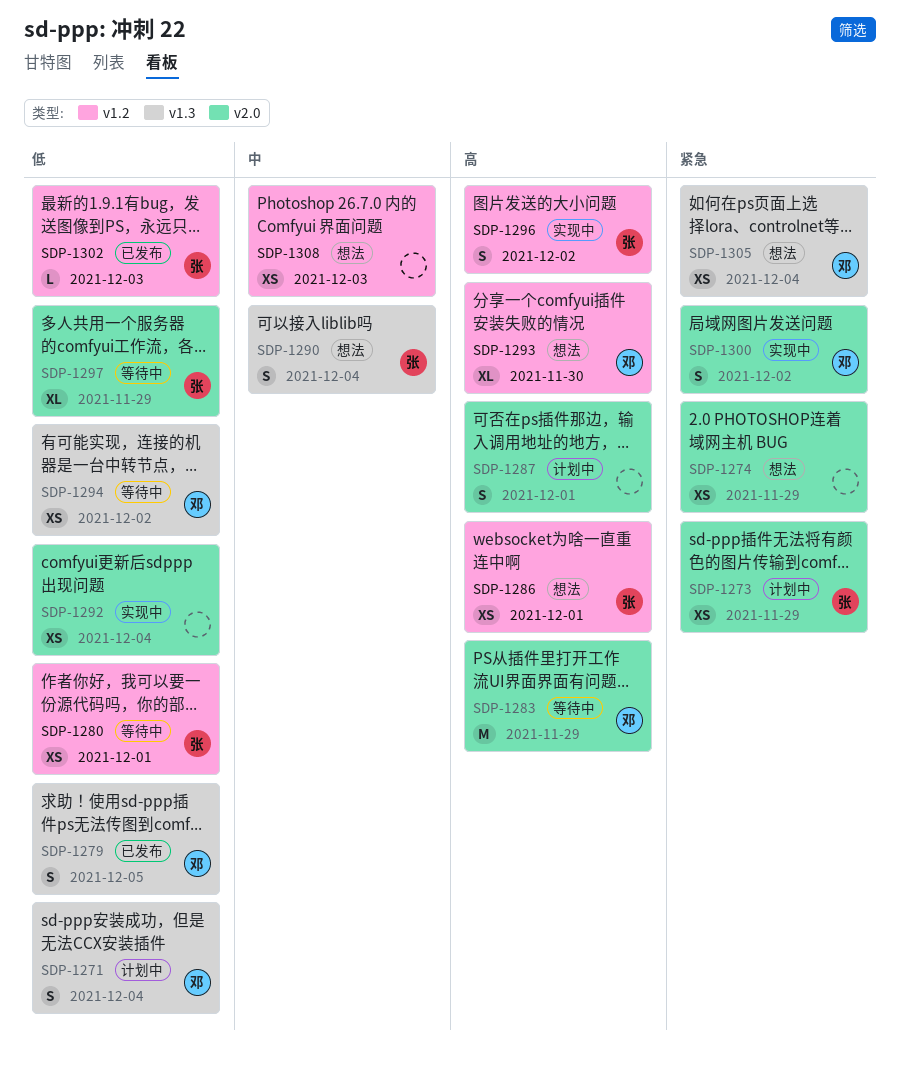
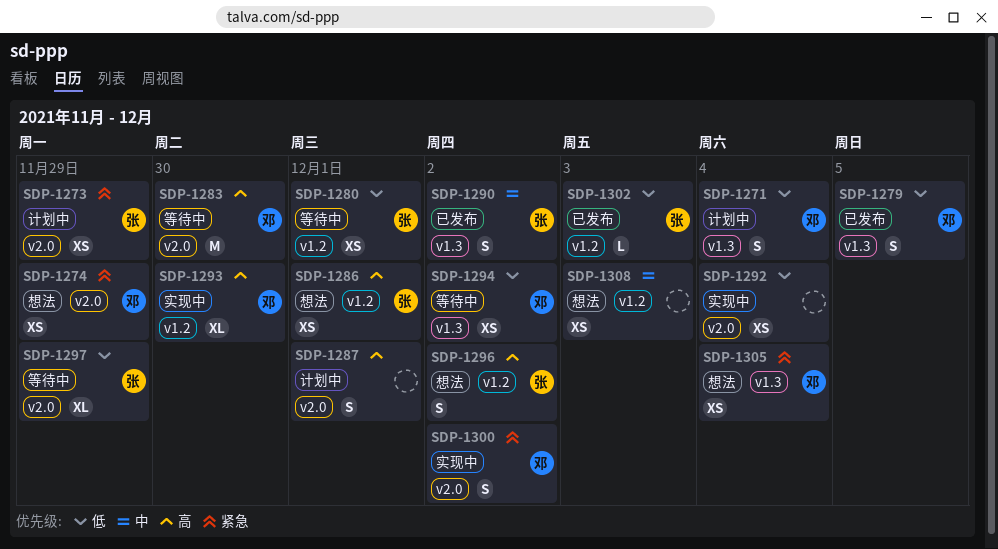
SDP-1274, owner: none -> 邓
SDP-1283, due: Nov 29 -> Nov 30
SDP-1290, status: 想法 -> 已发布
SDP-1290, due: Dec 4 -> Dec 2
SDP-1293, status: 想法 -> 实现中
SDP-1296, status: 实现中 -> 想法

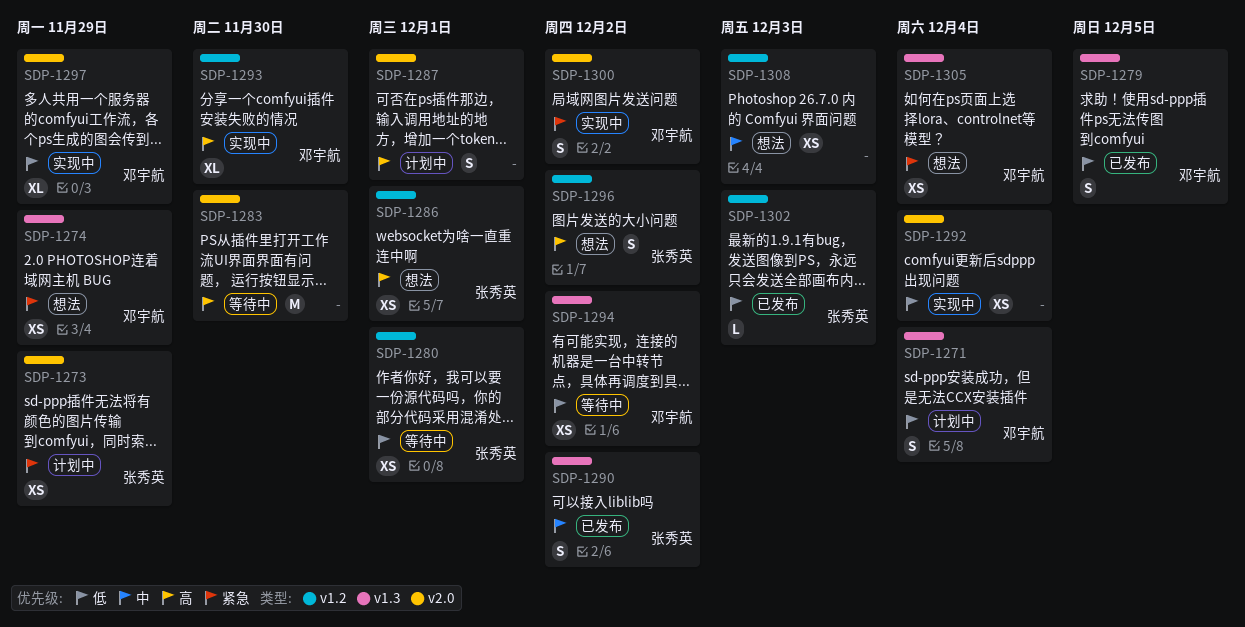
SDP-1274, label: v2.0 -> v1.3
SDP-1283, owner: 邓宇航 -> none
SDP-1297, status: 等待中 -> 实现中
SDP-1297, owner: 张秀英 -> 邓宇航

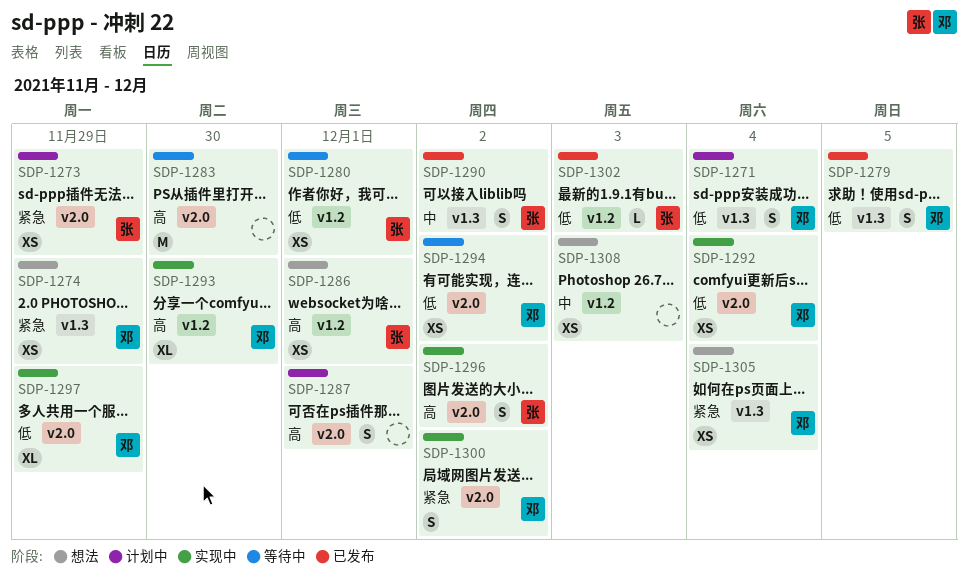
SDP-1292, owner: none -> 邓宇航
SDP-1294, label: v1.3 -> v2.0
SDP-1296, status: 想法 -> 实现中
SDP-1296, label: v1.2 -> v2.0

